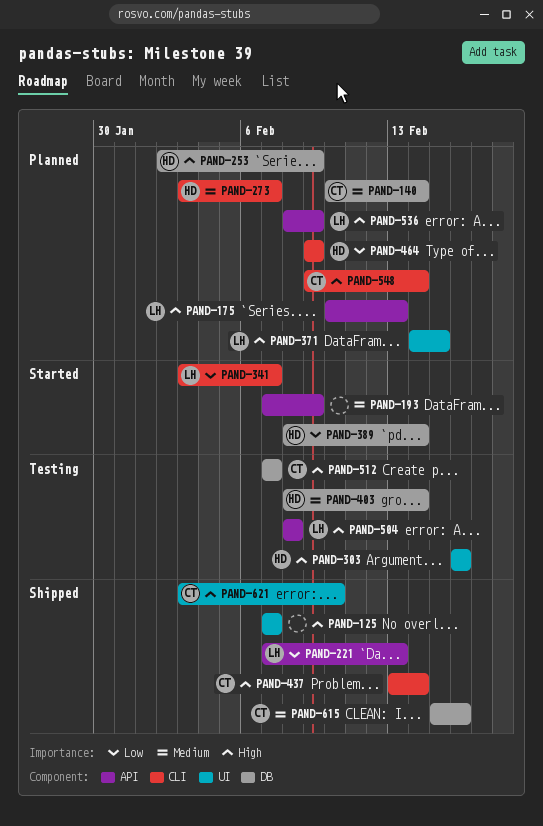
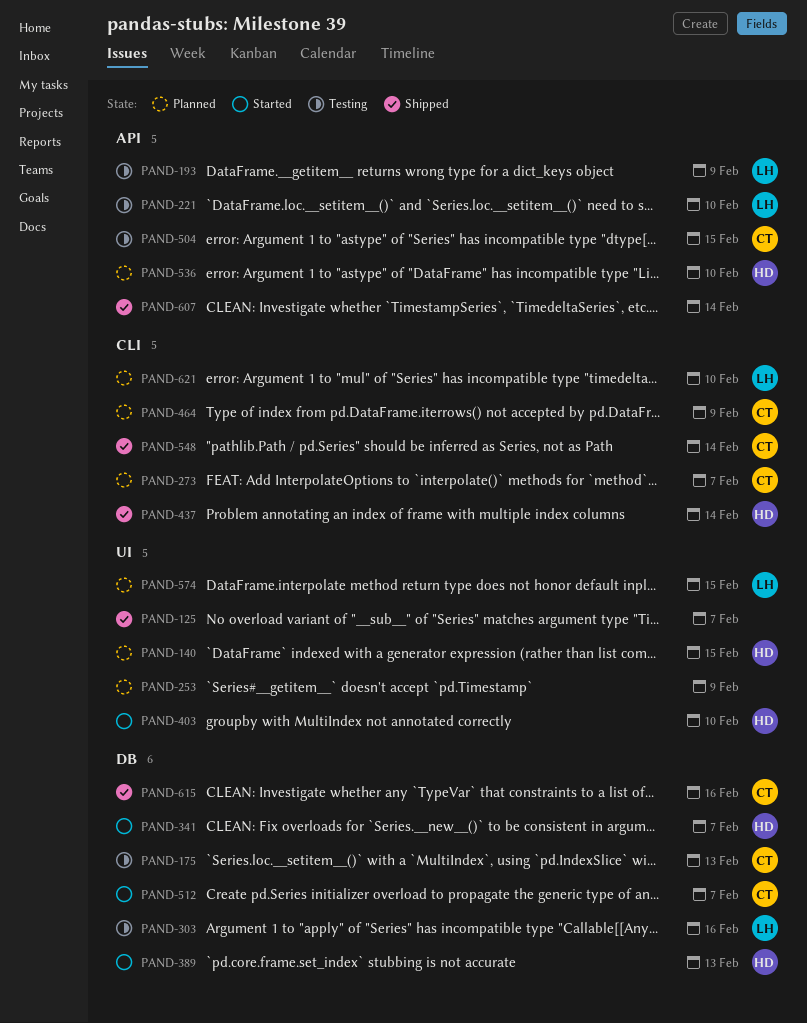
PAND-140, owner: CT -> HD
PAND-140, label: DB -> UI
PAND-140, due: Feb 14 -> Feb 15
PAND-175, status: Planned -> Testing
PAND-175, owner: LH -> CT
PAND-175, label: API -> DB
PAND-193, status: Started -> Testing
PAND-193, owner: none -> LH
PAND-221, status: Shipped -> Testing
PAND-221, due: Feb 13 -> Feb 10
PAND-253, owner: HD -> none
PAND-253, label: DB -> UI
PAND-273, owner: HD -> CT
PAND-303, owner: HD -> LH
PAND-303, label: UI -> DB
PAND-341, owner: LH -> HD
PAND-341, label: CLI -> DB
PAND-371: present -> none
PAND-389, due: Feb 14 -> Feb 13
PAND-403, status: Testing -> Started
PAND-403, label: DB -> UI
PAND-403, due: Feb 14 -> Feb 10
PAND-437, owner: CT -> HD
PAND-464, owner: HD -> CT
PAND-504, owner: LH -> CT
PAND-504, due: Feb 8 -> Feb 15
PAND-512, status: Testing -> Started
PAND-536, owner: LH -> HD
PAND-536, due: Feb 9 -> Feb 10
PAND-548, status: Planned -> Shipped
PAND-574: none -> present
PAND-607: none -> present
PAND-621, status: Shipped -> Planned
PAND-621, owner: CT -> LH
PAND-621, label: UI -> CLI

